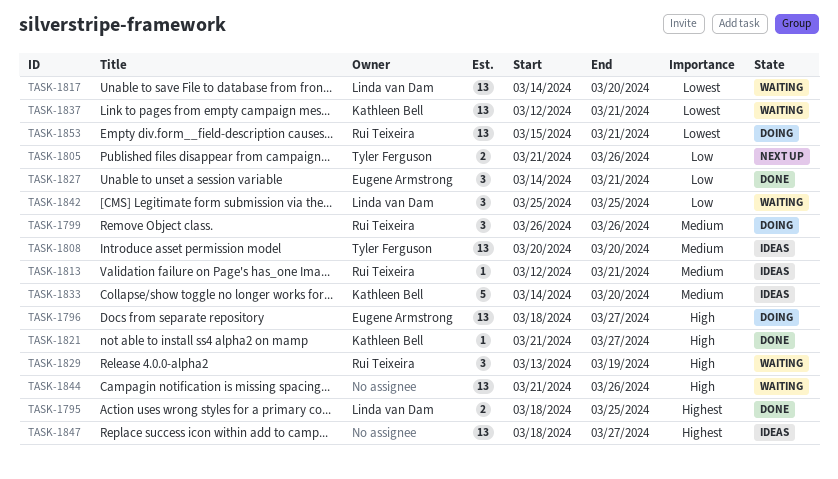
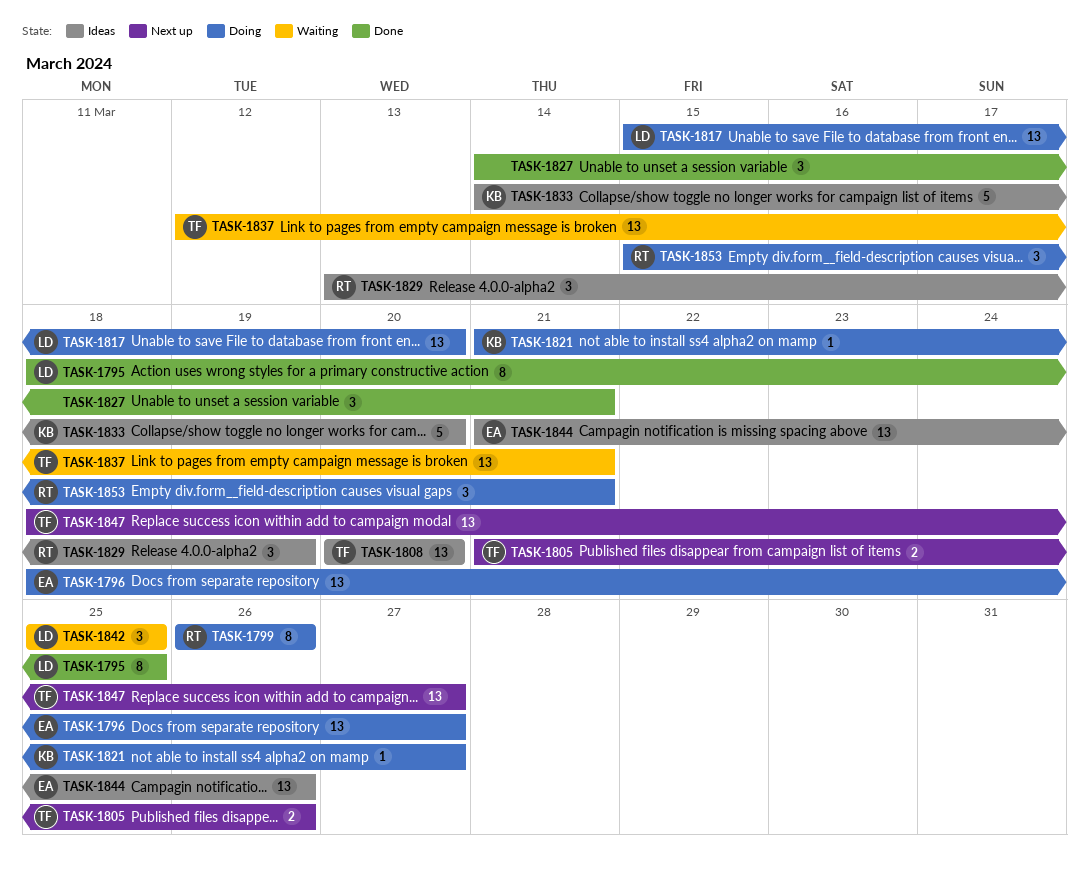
TASK-1795, estimate: 2 -> 8
TASK-1799, estimate: 3 -> 8
TASK-1813: present -> none
TASK-1817, status: Waiting -> Doing
TASK-1817, start: Mar 14 -> Mar 15
TASK-1821, status: Done -> Doing
TASK-1827, owner: Eugene Armstrong -> none
TASK-1829, status: Waiting -> Ideas
TASK-1837, owner: Kathleen Bell -> Tyler Ferguson
TASK-1844, status: Waiting -> Ideas
TASK-1844, owner: none -> Eugene Armstrong
TASK-1847, status: Ideas -> Next up
TASK-1847, owner: none -> Tyler Ferguson
TASK-1853, estimate: 13 -> 3

